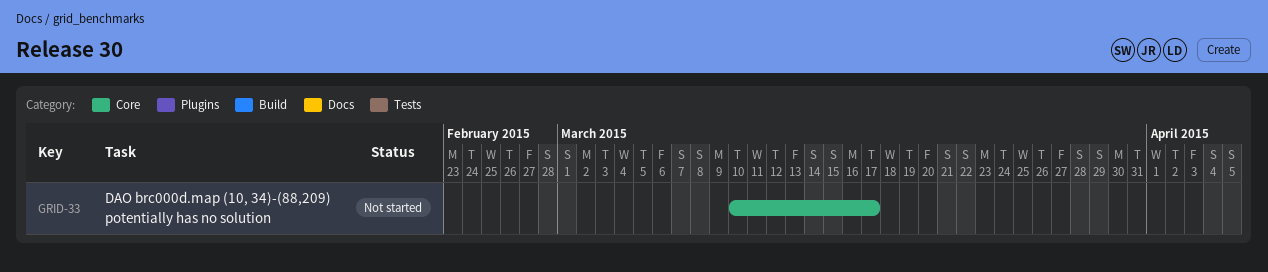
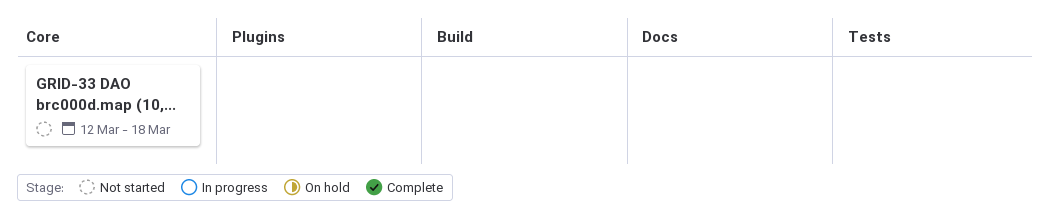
GRID-33, start: Mar 10 -> Mar 12
GRID-33, due: Mar 17 -> Mar 18

